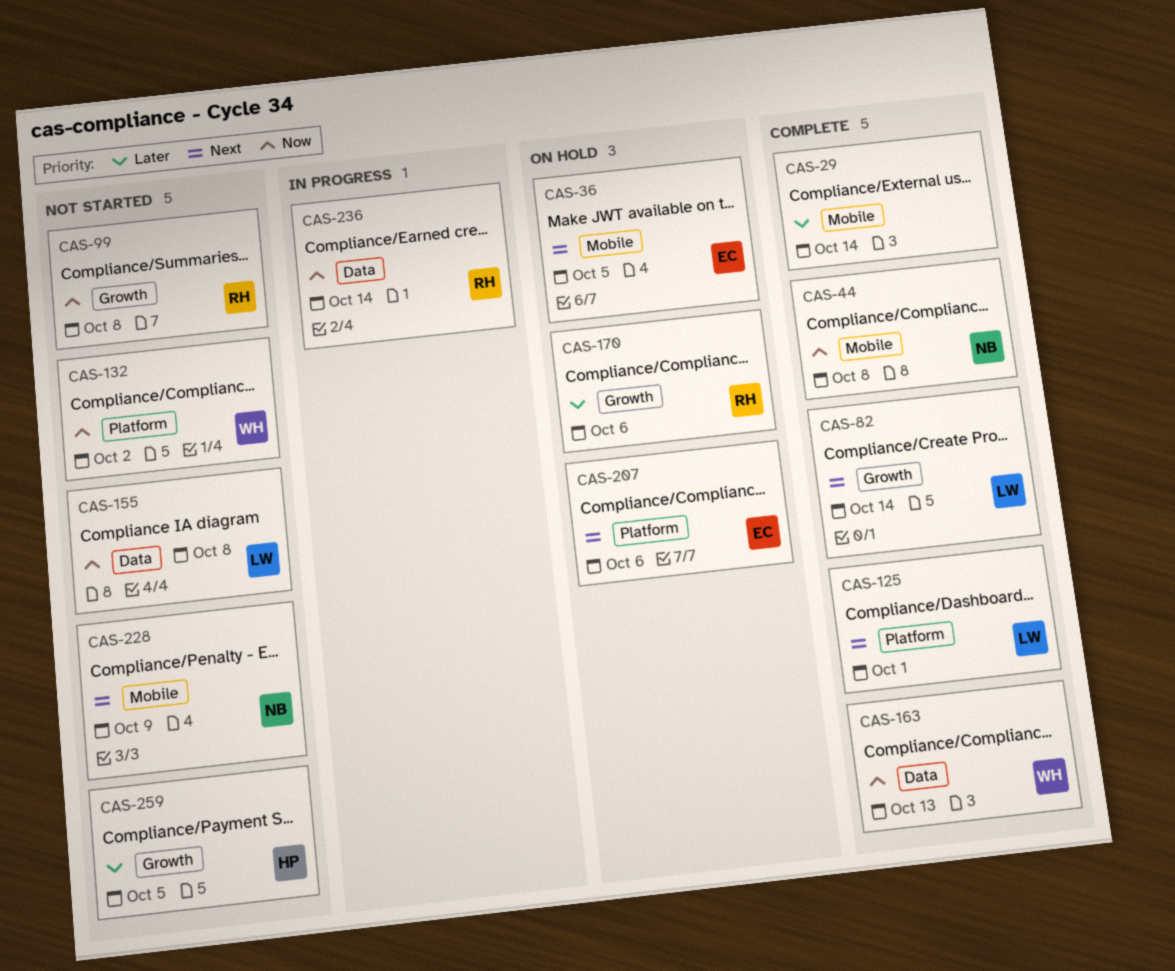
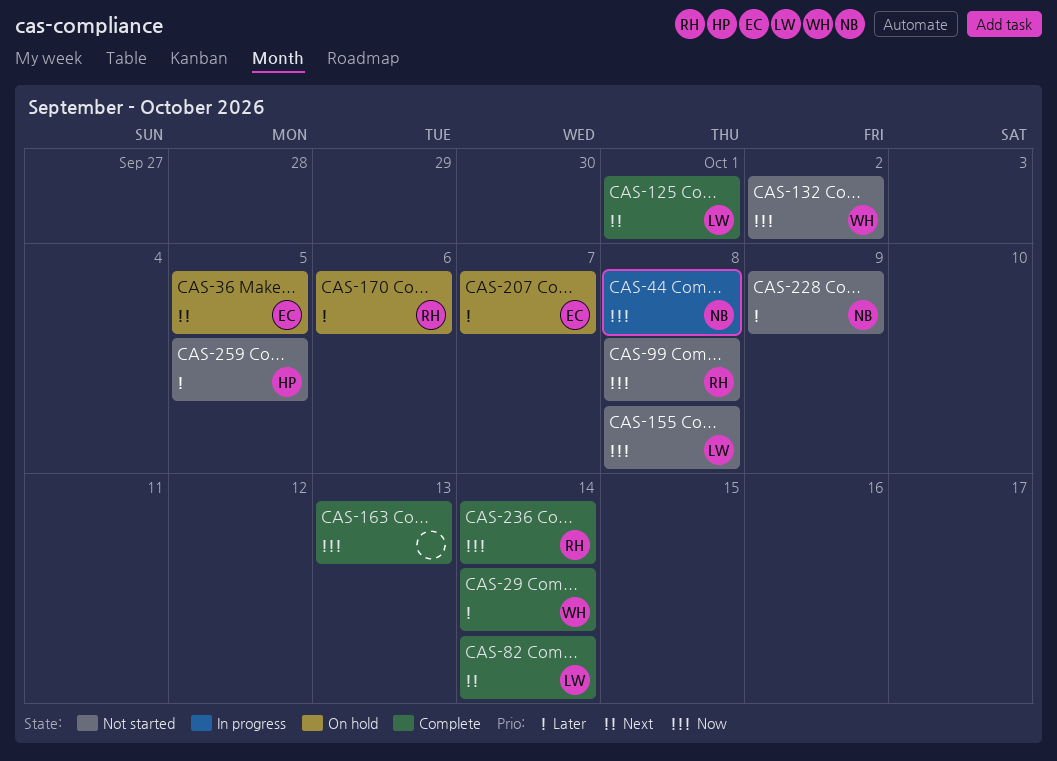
CAS-29, owner: none -> WH
CAS-44, status: Complete -> In progress
CAS-163, owner: WH -> none
CAS-207, priority: Next -> Later
CAS-207, due: Oct 6 -> Oct 7
CAS-228, priority: Next -> Later
CAS-236, status: In progress -> Complete

